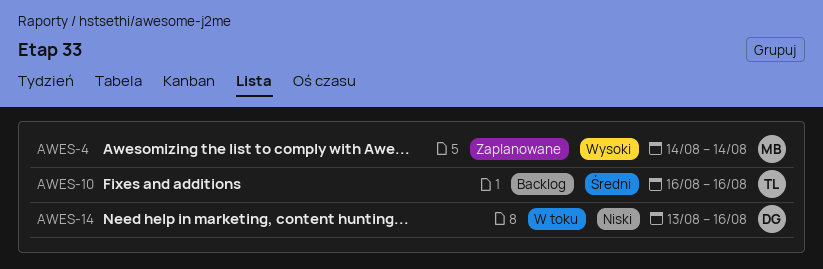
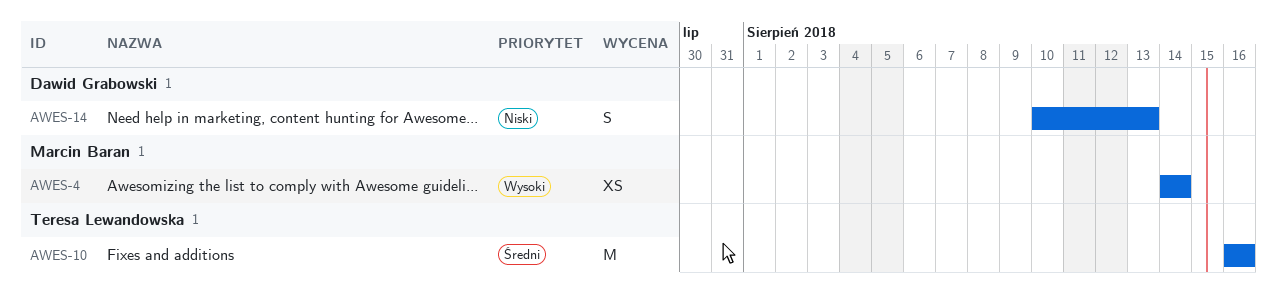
AWES-14, start: Aug 13 -> Aug 10
AWES-14, due: Aug 16 -> Aug 13

